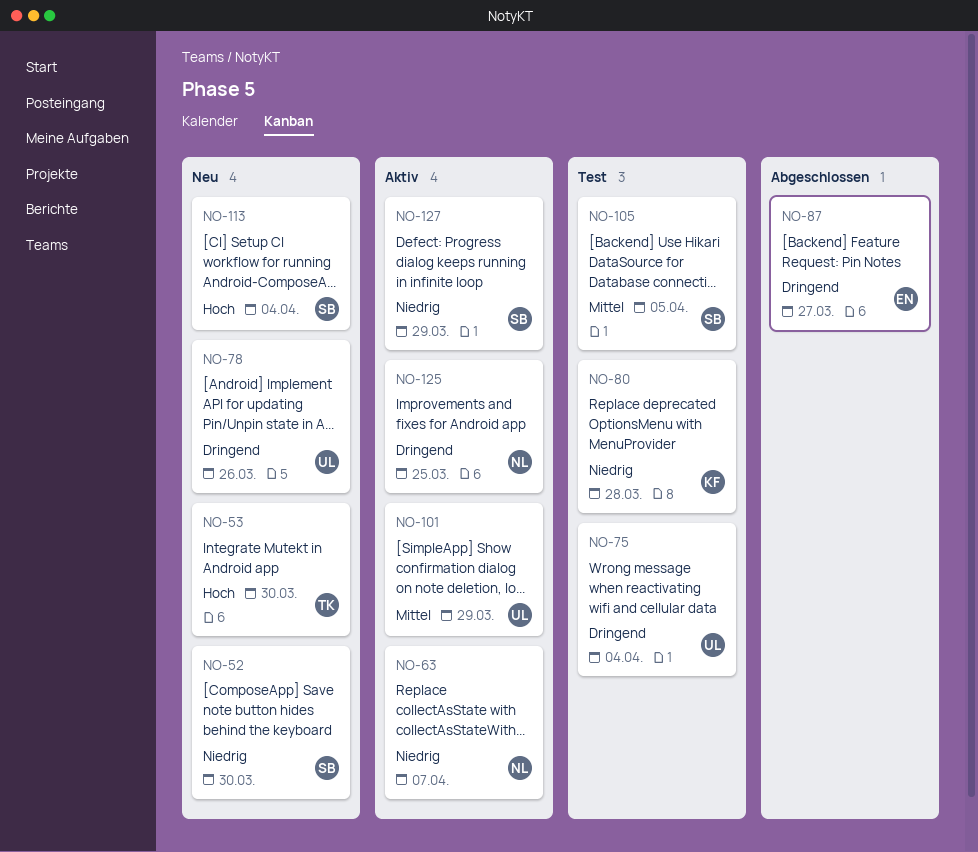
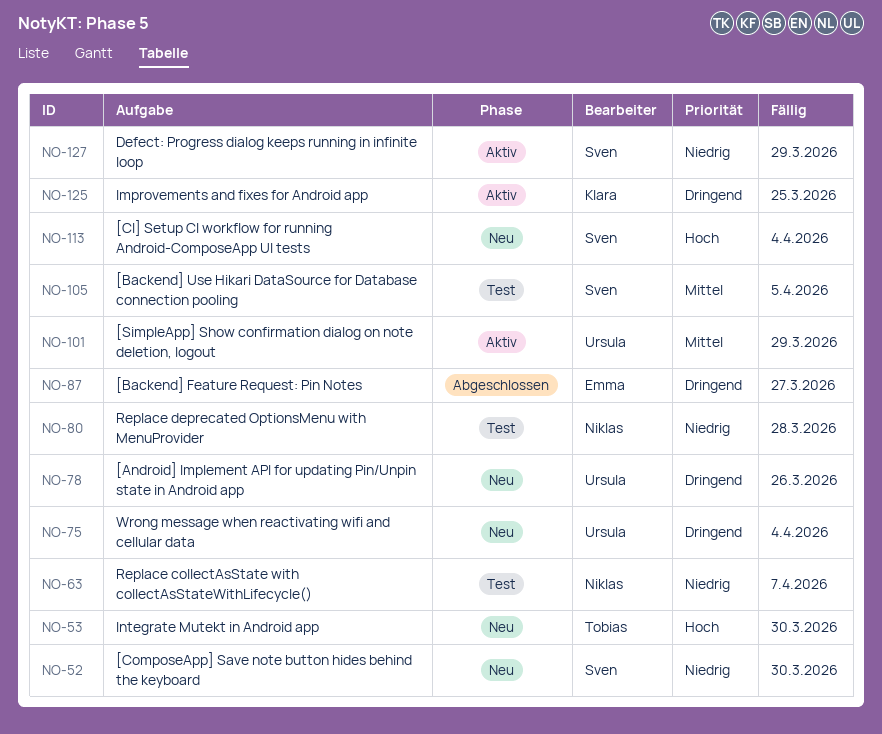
NO-63, status: Aktiv -> Test
NO-75, status: Test -> Neu
NO-80, owner: Klara -> Niklas
NO-125, owner: Niklas -> Klara

